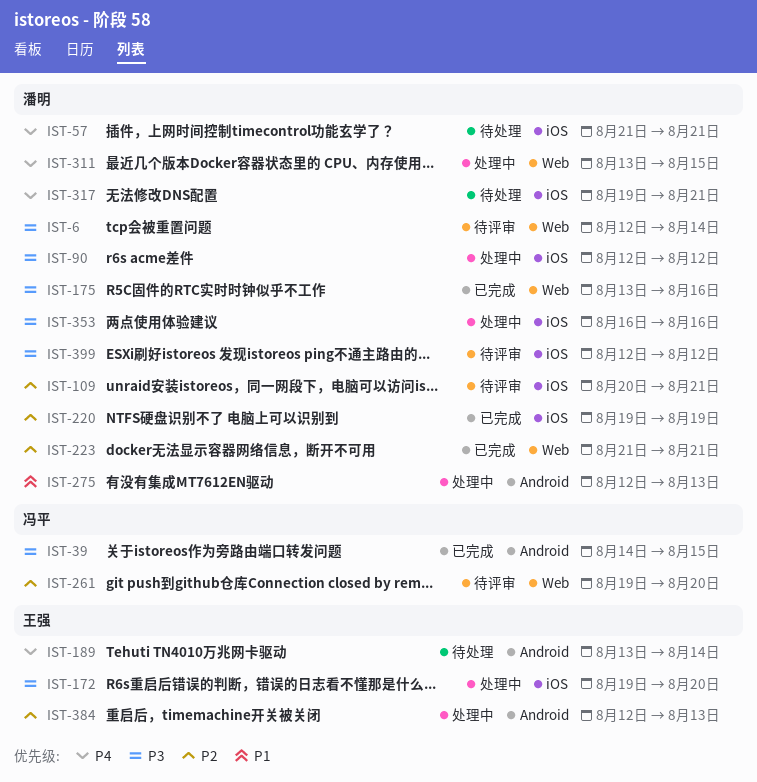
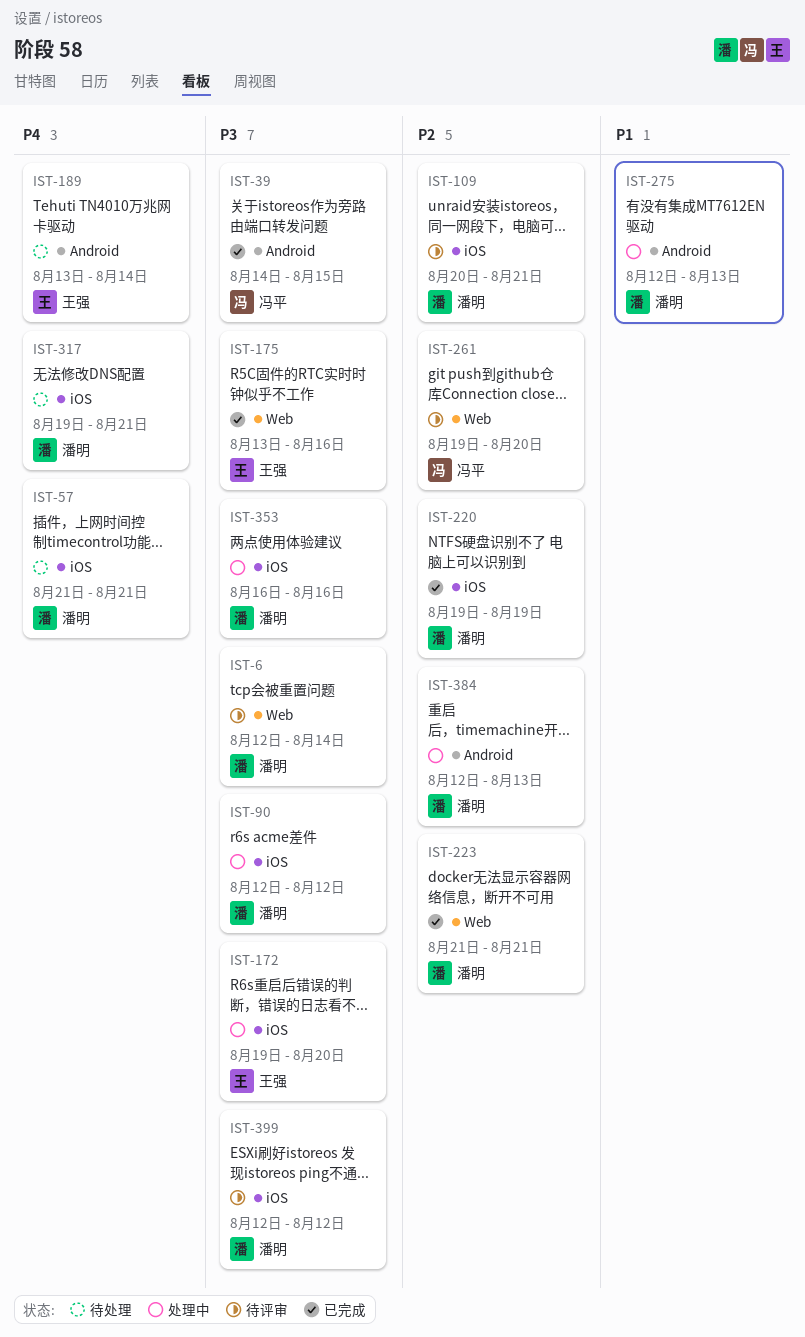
IST-175, owner: 潘明 -> 王强
IST-311: present -> none
IST-384, owner: 王强 -> 潘明

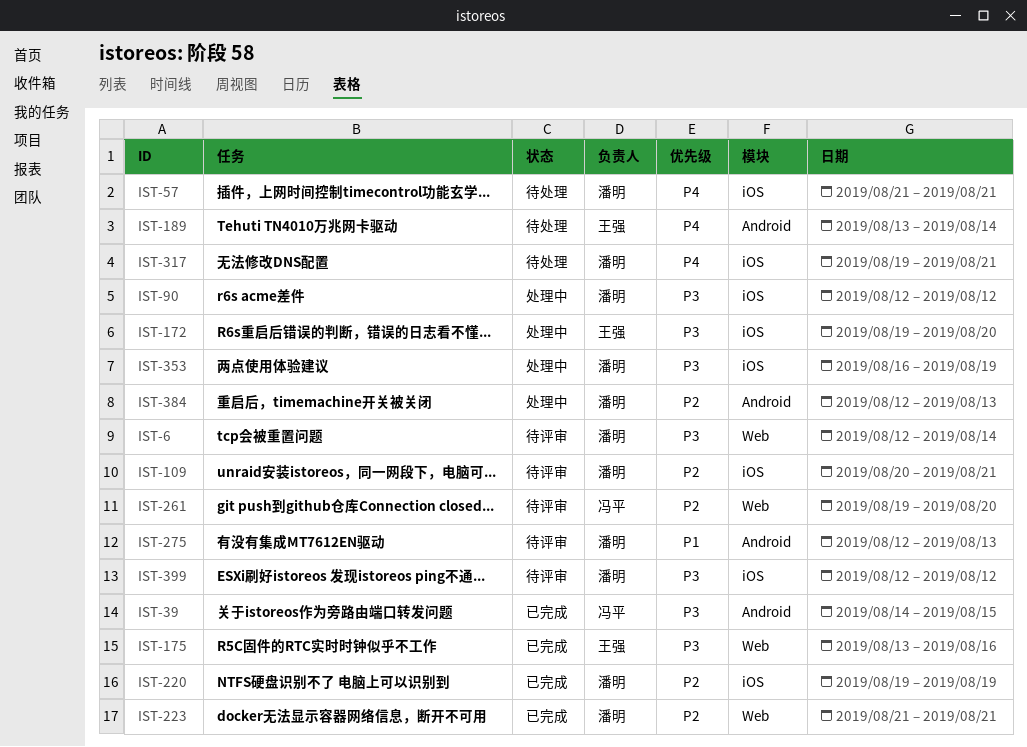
IST-275, status: 处理中 -> 待评审
IST-353, due: Aug 16 -> Aug 19

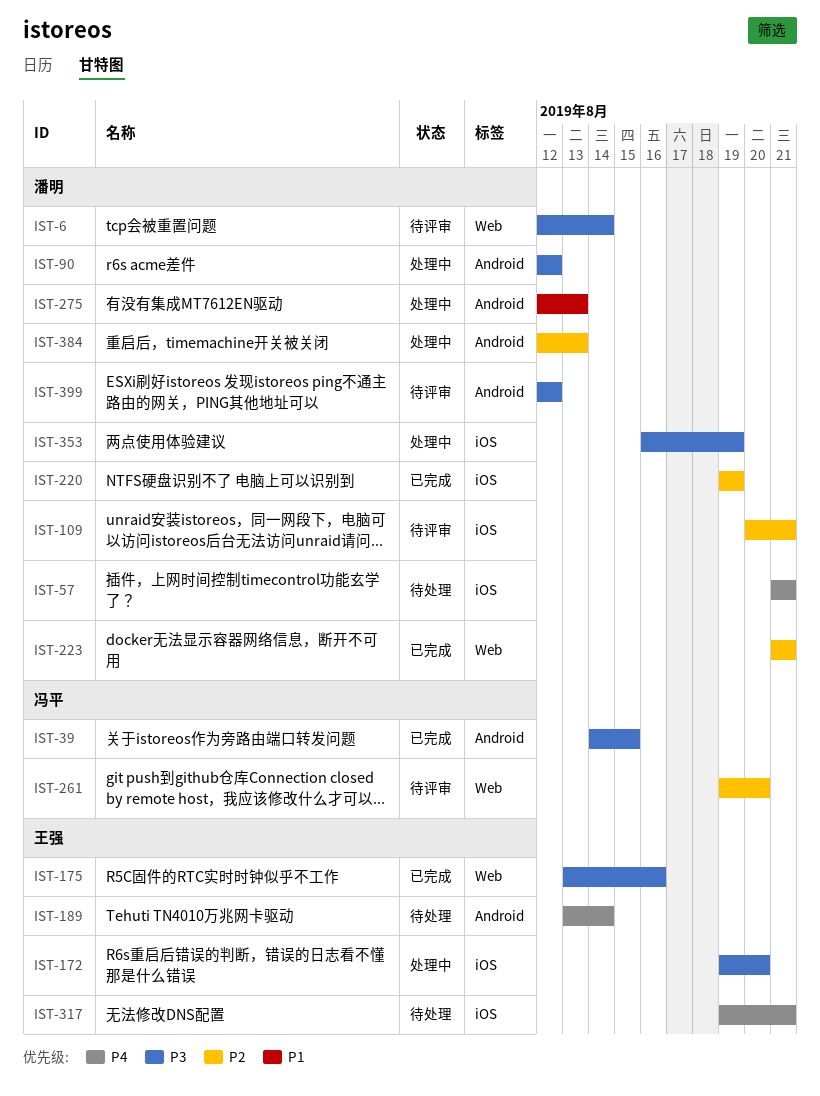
IST-90, label: iOS -> Android
IST-275, status: 待评审 -> 处理中
IST-317, owner: 潘明 -> 王强
IST-399, label: iOS -> Android

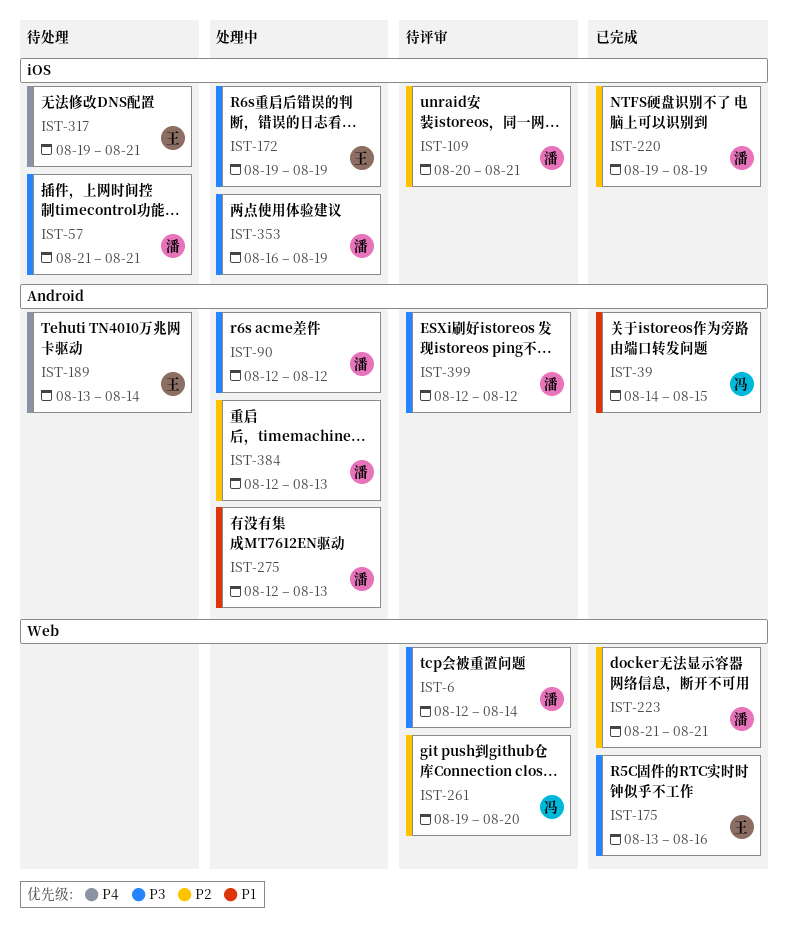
IST-39, priority: P3 -> P1
IST-57, priority: P4 -> P3
IST-172, due: Aug 20 -> Aug 19

